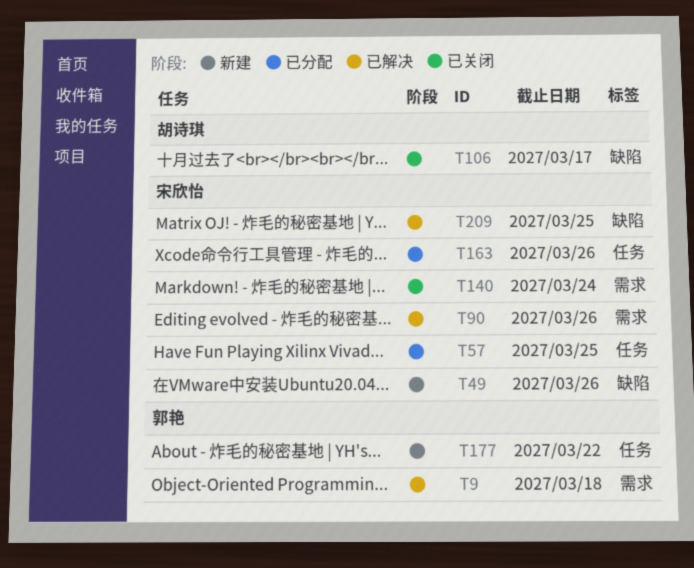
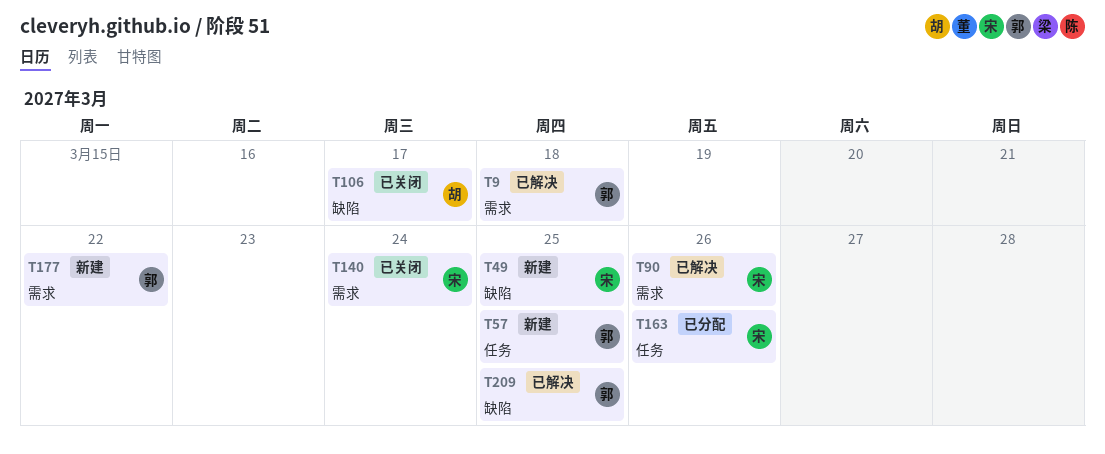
T49, due: Mar 26 -> Mar 25
T57, status: 已分配 -> 新建
T57, owner: 宋欣怡 -> 郭艳
T177, label: 任务 -> 需求
T209, owner: 宋欣怡 -> 郭艳

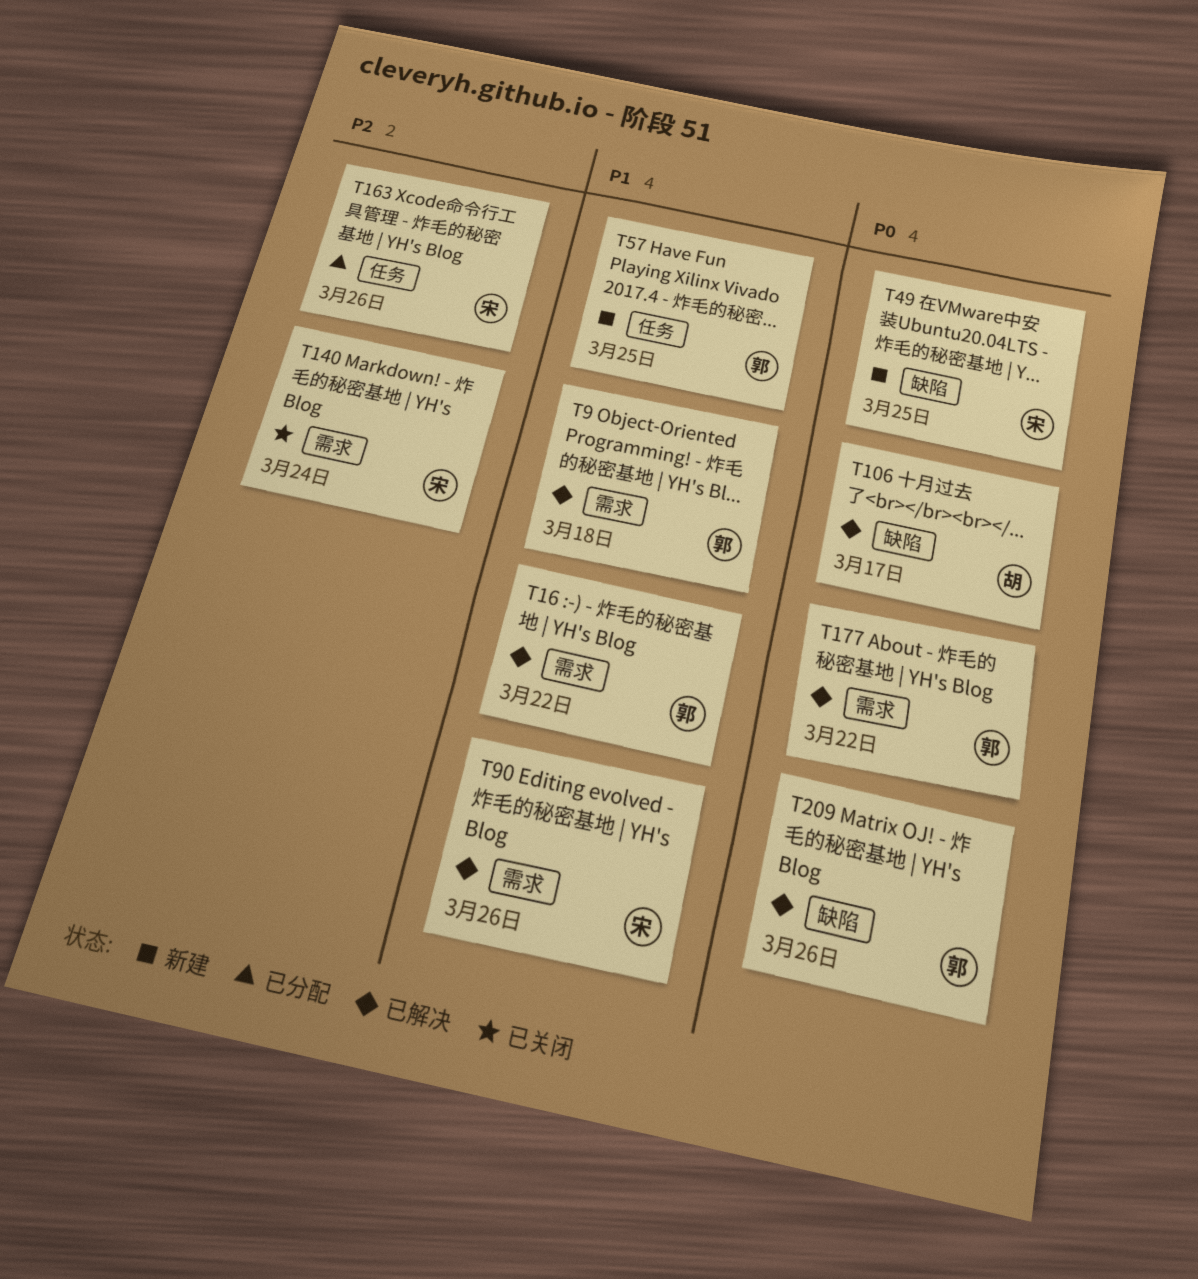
T16: none -> present
T106, status: 已关闭 -> 已解决
T177, status: 新建 -> 已解决
T209, due: Mar 25 -> Mar 26

